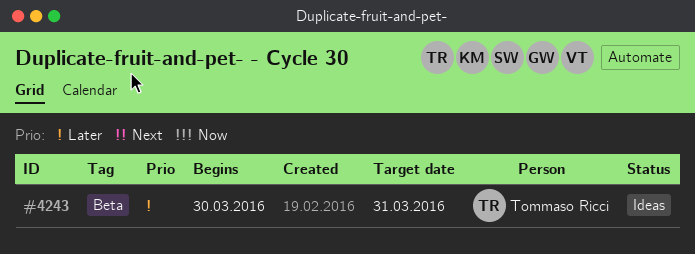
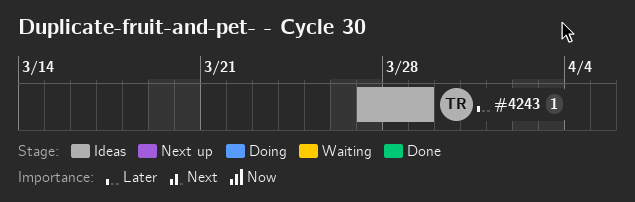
#4243, start: Mar 30 -> Mar 27
#4243, due: Mar 31 -> Mar 29

